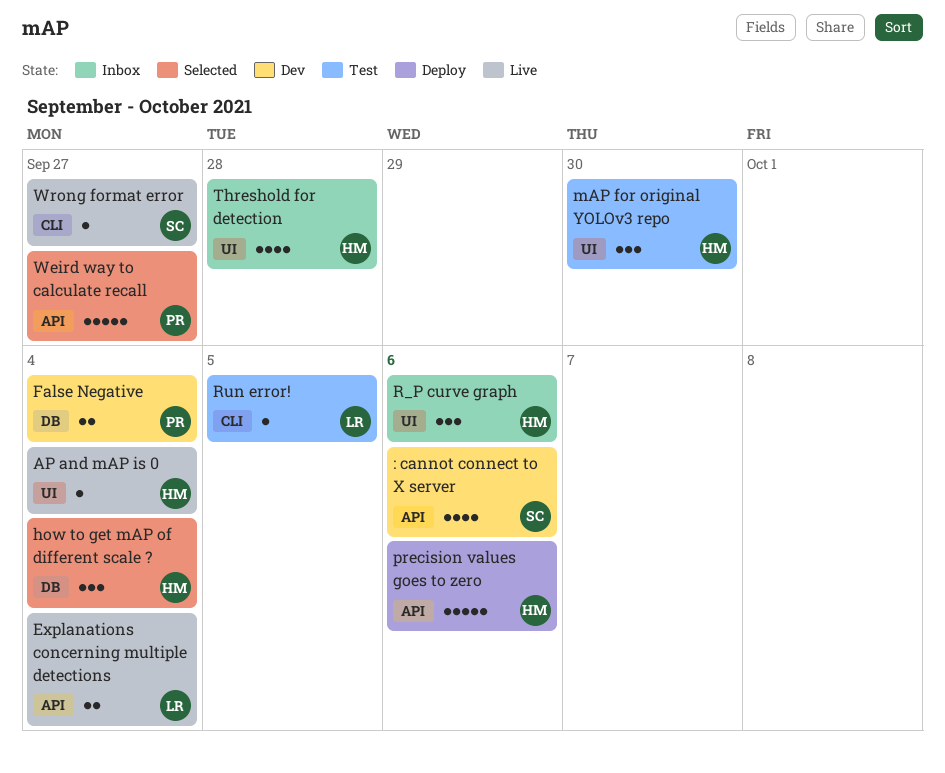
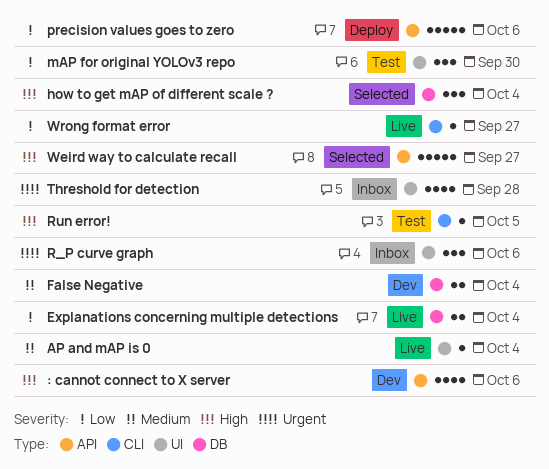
Explanations concerning multiple detections, label: API -> DB

